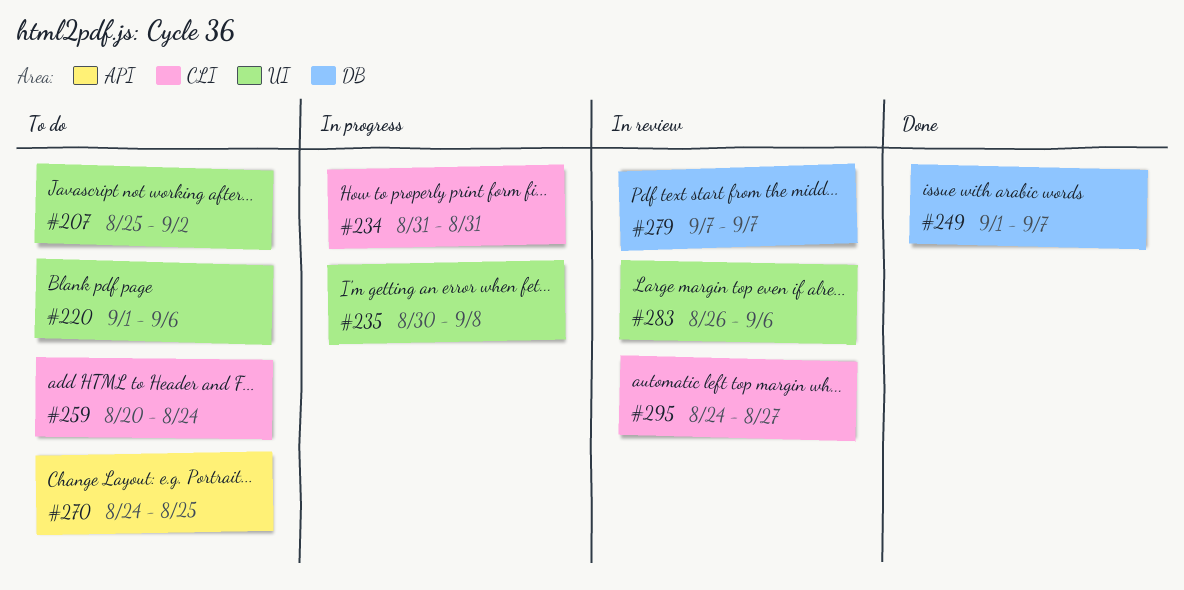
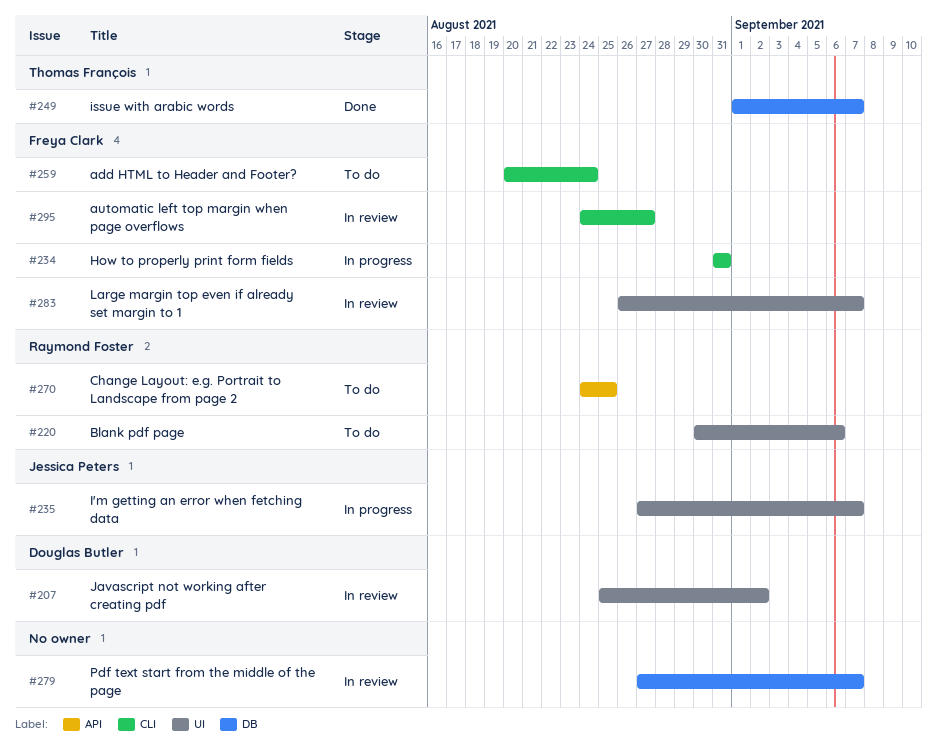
#207, status: To do -> In review
#220, start: Sep 1 -> Aug 30
#235, start: Aug 30 -> Aug 27
#235, due: Sep 8 -> Sep 7
#279, start: Sep 7 -> Aug 27
#283, due: Sep 6 -> Sep 7

